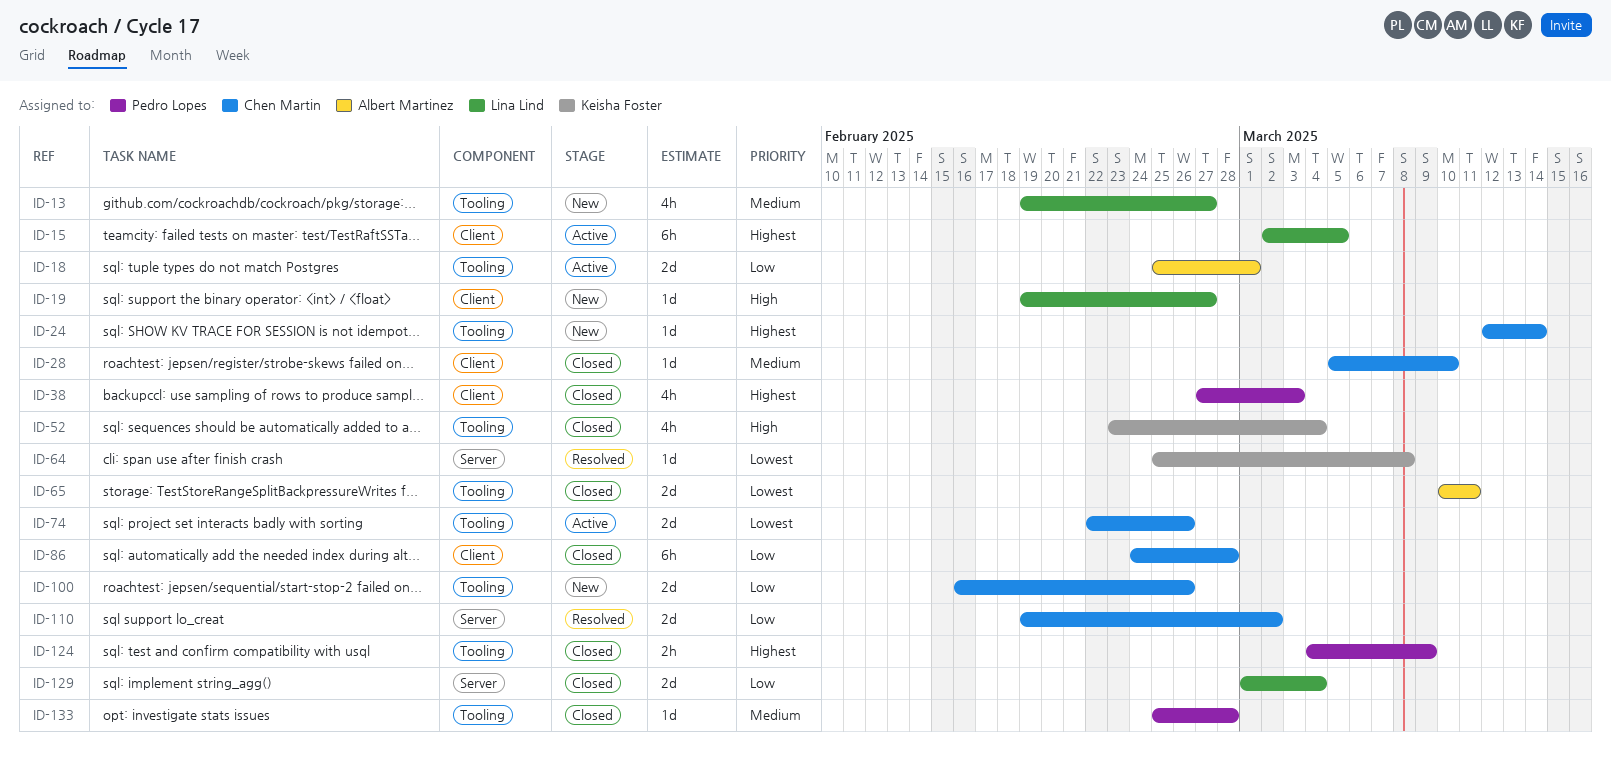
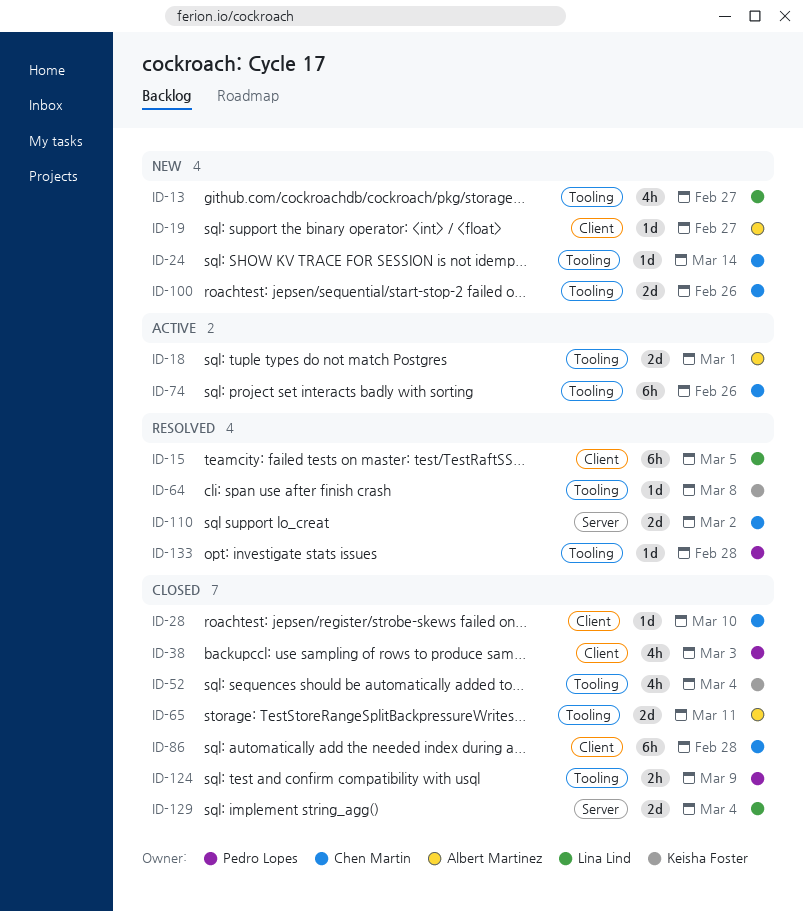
ID-15, status: Active -> Resolved
ID-19, owner: Lina Lind -> Albert Martinez
ID-64, label: Server -> Tooling
ID-74, estimate: 2d -> 6h
ID-133, status: Closed -> Resolved

